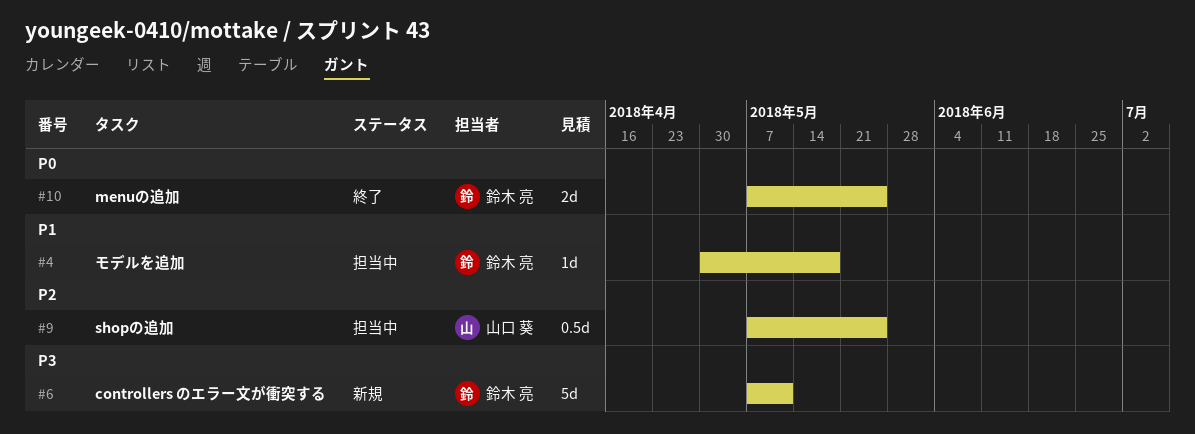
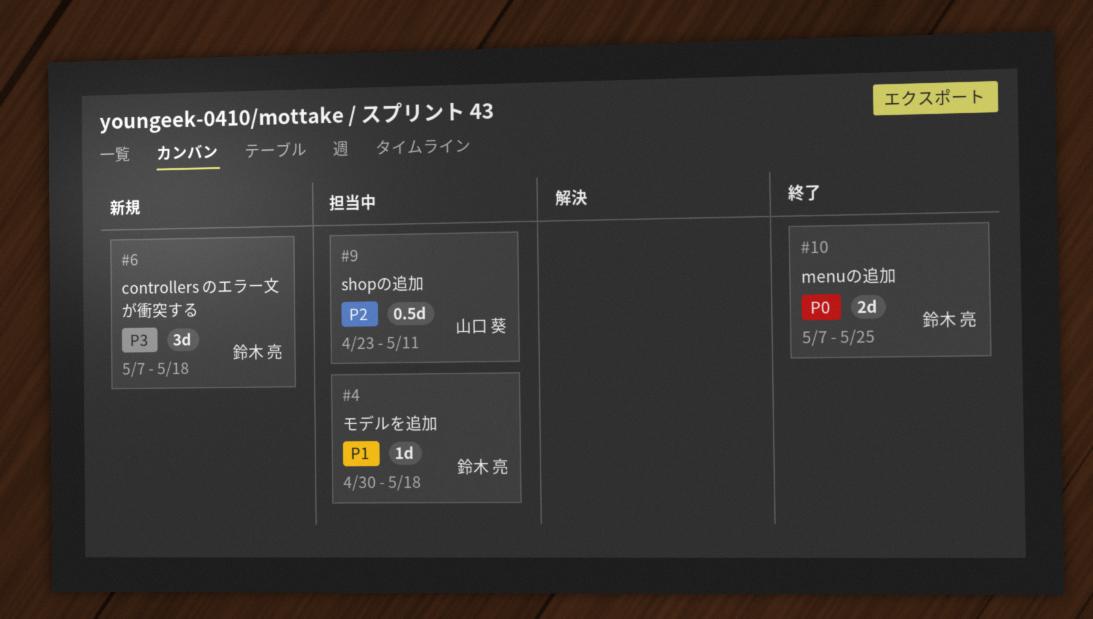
#6, estimate: 5d -> 3d
#6, due: May 11 -> May 18
#9, start: May 7 -> Apr 23
#9, due: May 25 -> May 11

